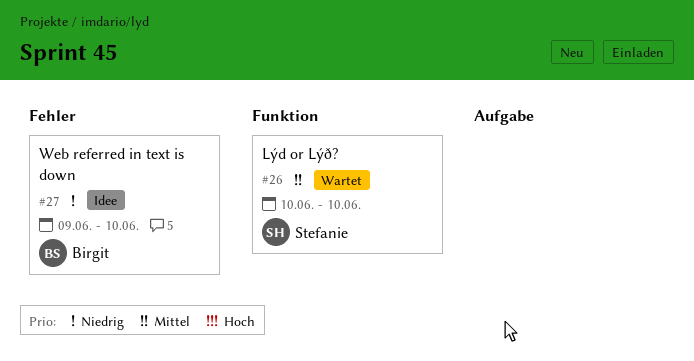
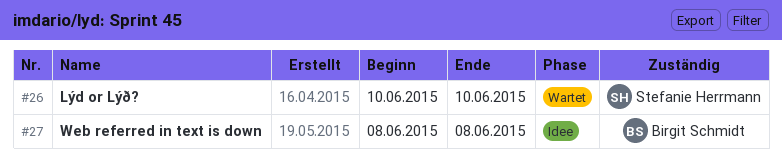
#27, start: Jun 9 -> Jun 8
#27, due: Jun 10 -> Jun 8

